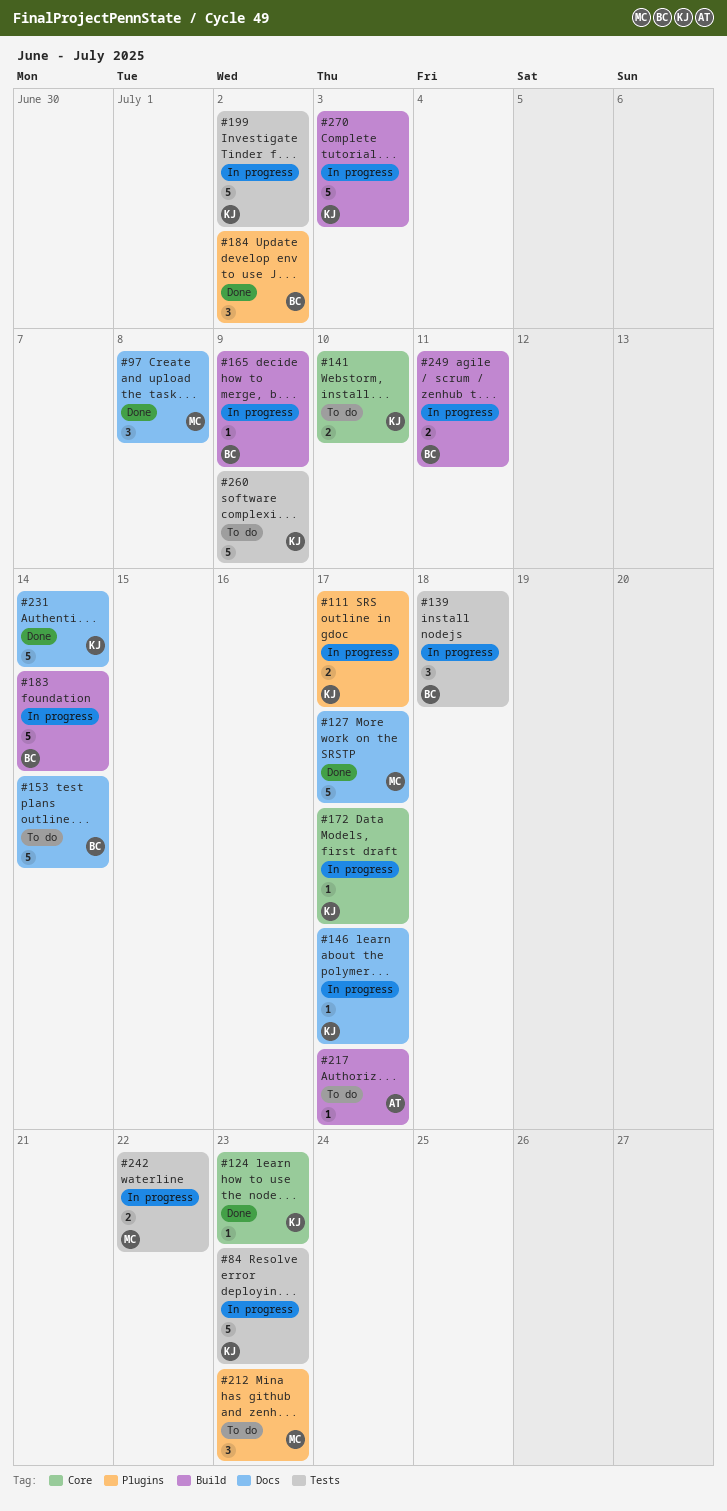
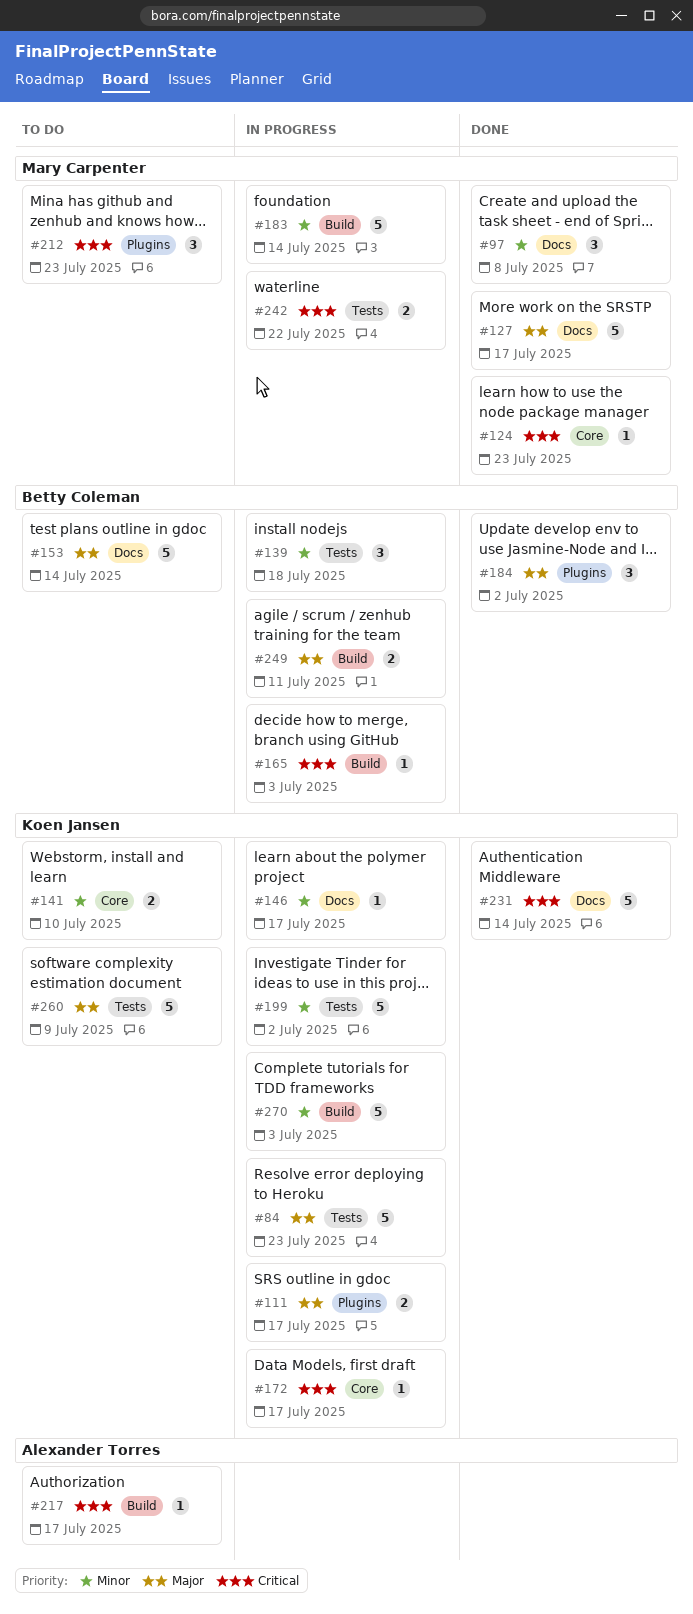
#124, owner: Koen Jansen -> Mary Carpenter
#165, due: Jul 9 -> Jul 3
#183, owner: Betty Coleman -> Mary Carpenter

